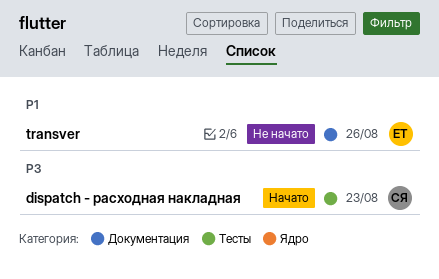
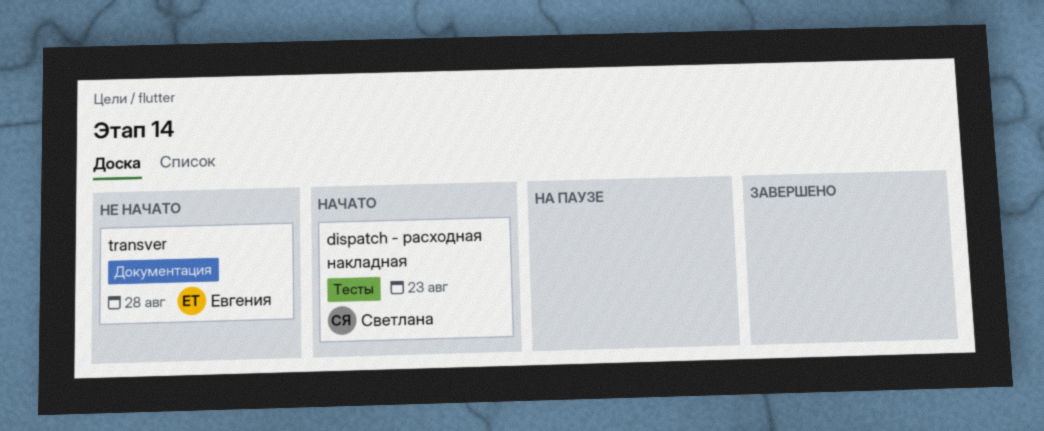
transver, due: Aug 26 -> Aug 28

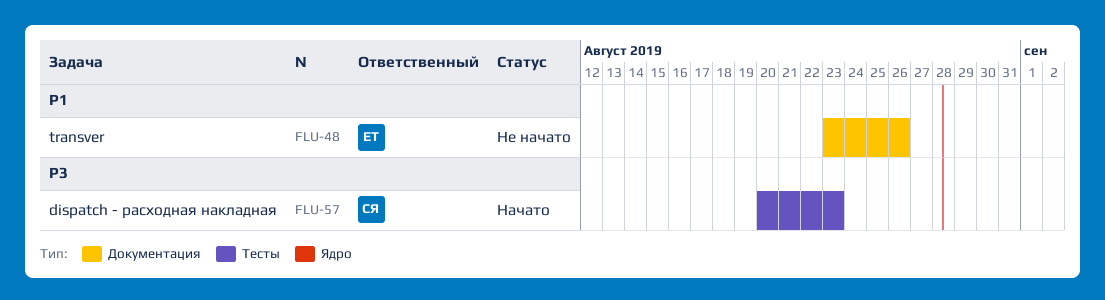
transver, due: Aug 28 -> Aug 26

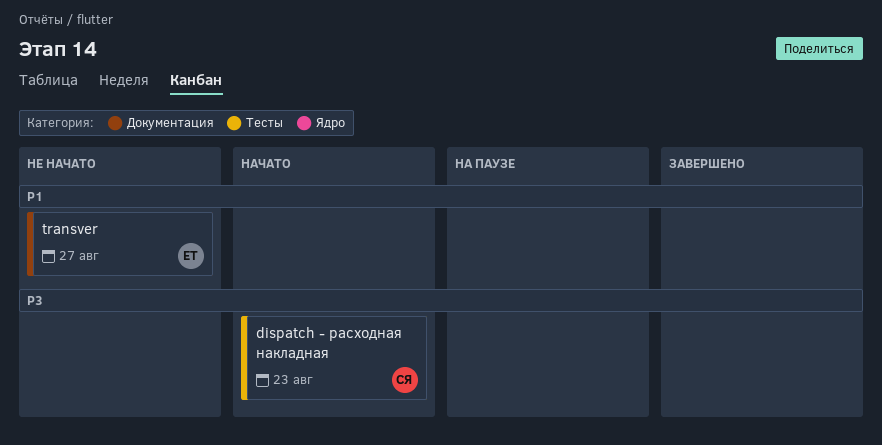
transver, due: Aug 26 -> Aug 27

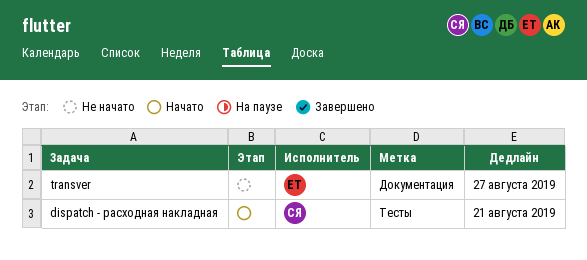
dispatch - расходная накладная, due: Aug 23 -> Aug 21

